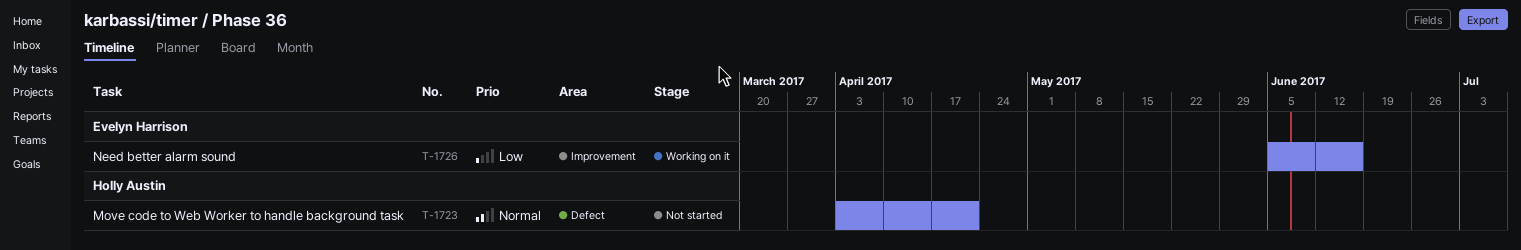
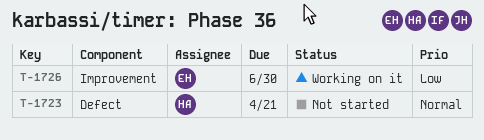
T-1726, due: Jun 16 -> Jun 30

